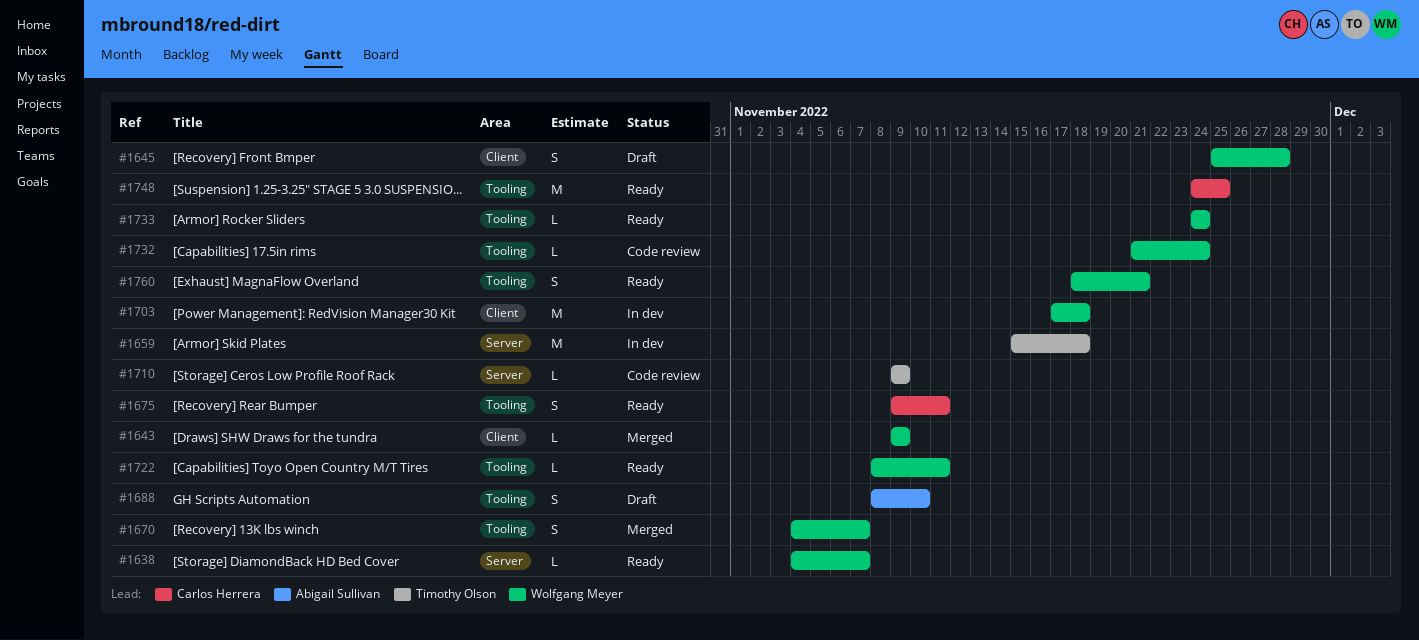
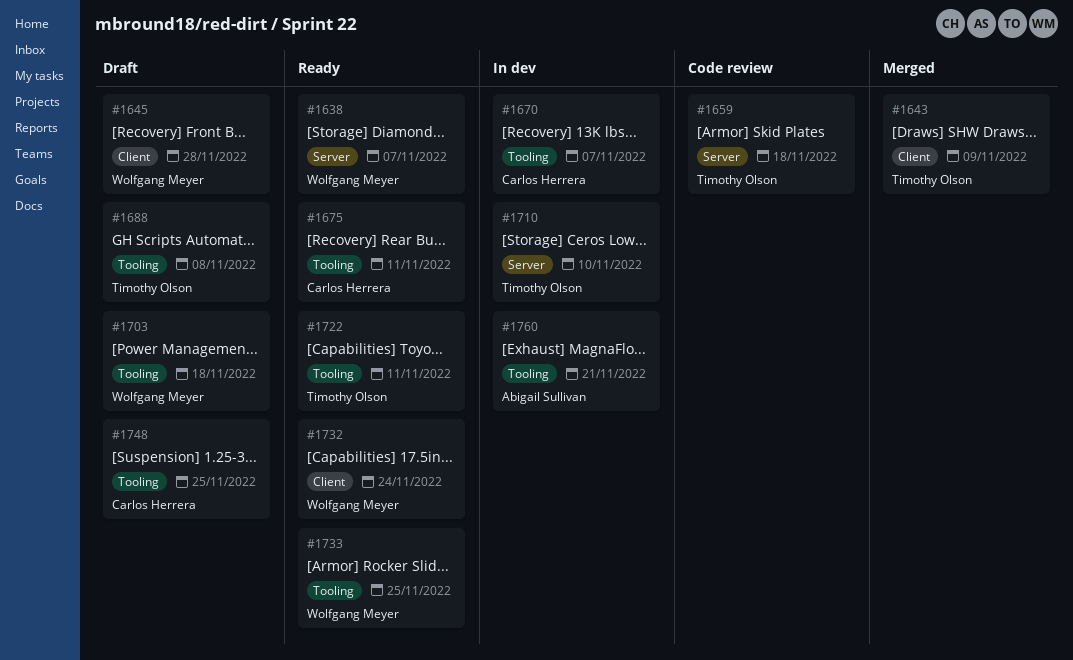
#1643, owner: Wolfgang Meyer -> Timothy Olson
#1659, status: In dev -> Code review
#1670, status: Merged -> In dev
#1670, owner: Wolfgang Meyer -> Carlos Herrera
#1688, owner: Abigail Sullivan -> Timothy Olson
#1688, due: Nov 10 -> Nov 8
#1703, status: In dev -> Draft
#1703, label: Client -> Tooling
#1710, status: Code review -> In dev
#1710, due: Nov 9 -> Nov 10
#1722, owner: Wolfgang Meyer -> Timothy Olson
#1732, status: Code review -> Ready
#1732, label: Tooling -> Client
#1733, due: Nov 24 -> Nov 25
#1748, status: Ready -> Draft
#1760, status: Ready -> In dev
#1760, owner: Wolfgang Meyer -> Abigail Sullivan

